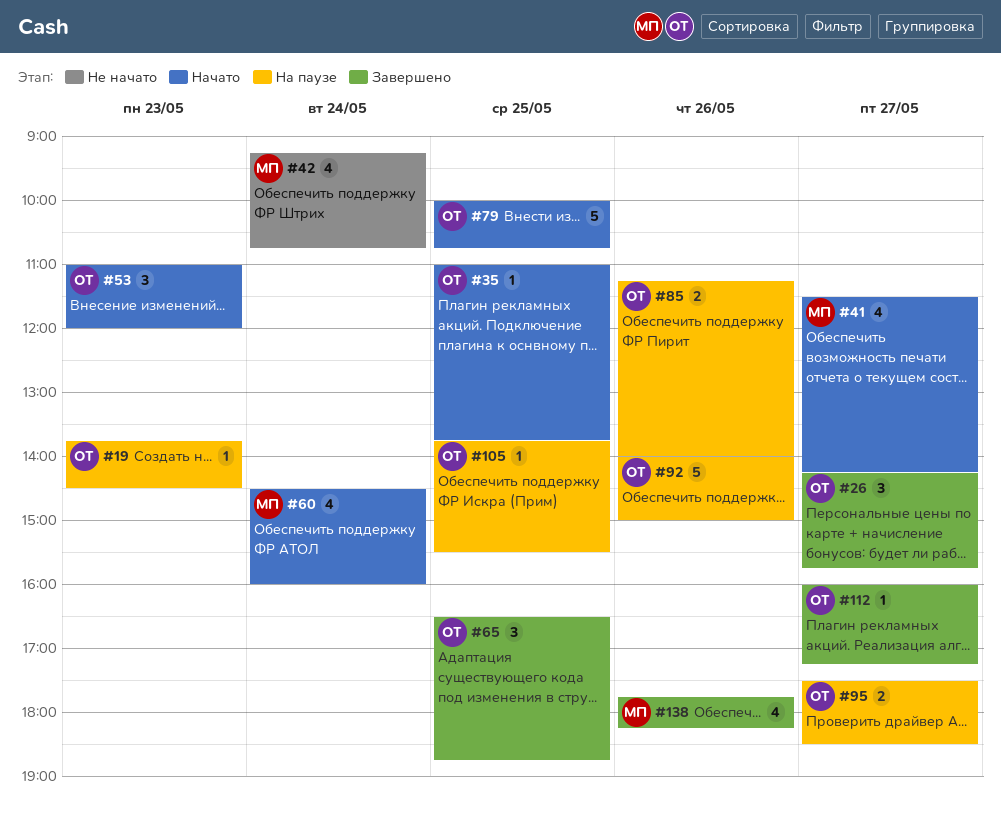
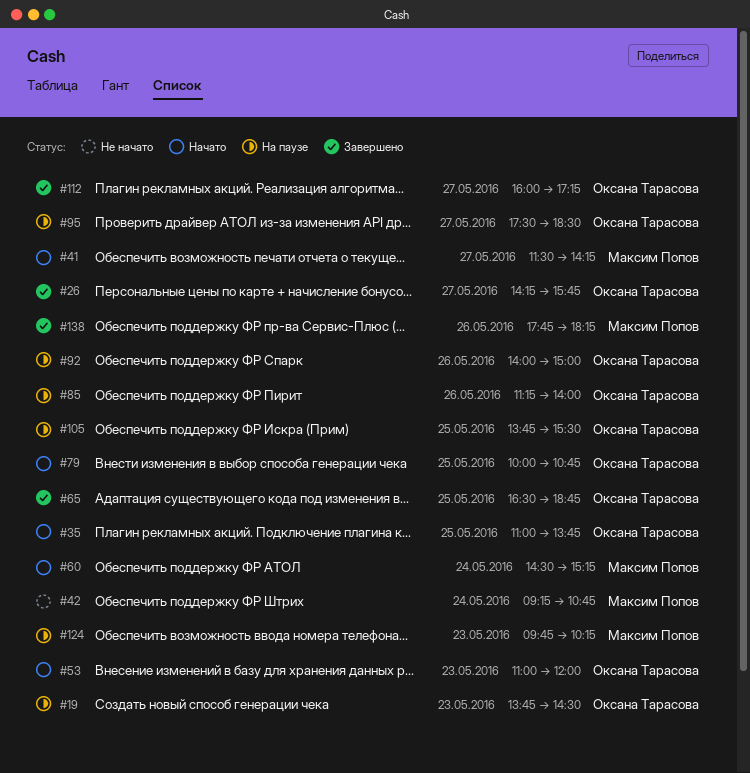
#60, ends: 16:00 -> 15:15
#124: none -> present

